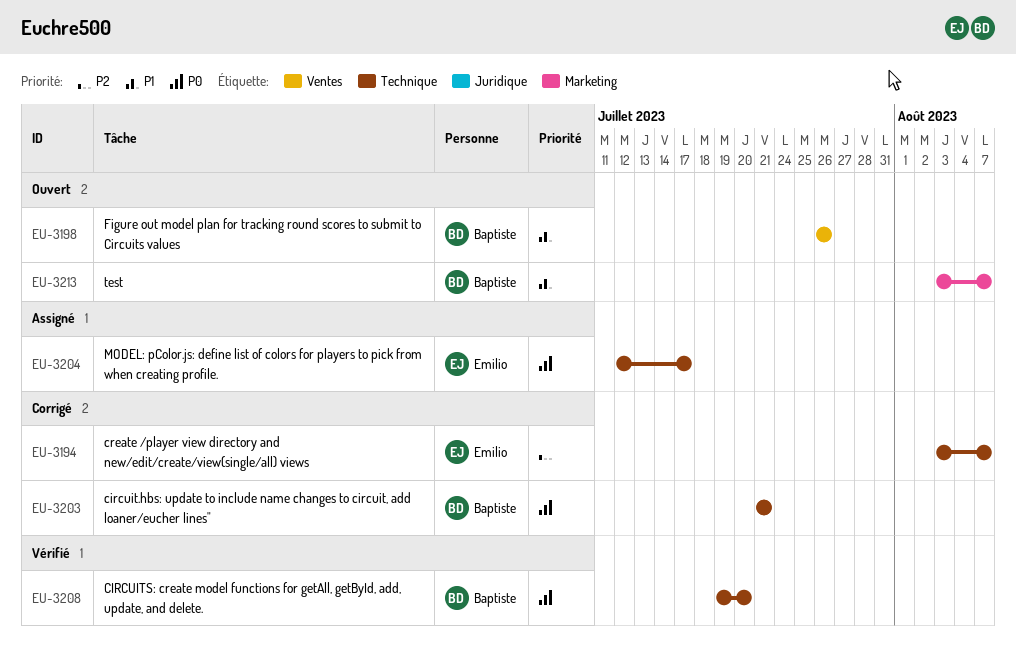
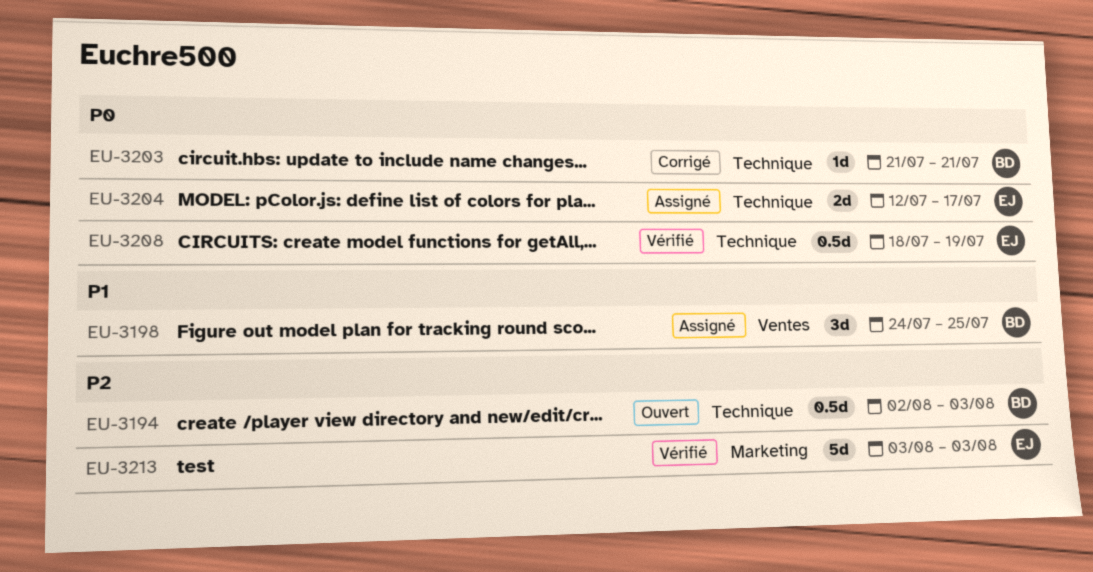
EU-3194, status: Corrigé -> Ouvert
EU-3194, owner: Emilio -> Baptiste
EU-3194, start: Aug 3 -> Aug 2
EU-3194, due: Aug 7 -> Aug 3
EU-3198, status: Ouvert -> Assigné
EU-3198, start: Jul 26 -> Jul 24
EU-3198, due: Jul 26 -> Jul 25
EU-3208, owner: Baptiste -> Emilio
EU-3208, start: Jul 19 -> Jul 18
EU-3208, due: Jul 20 -> Jul 19
EU-3213, status: Ouvert -> Vérifié
EU-3213, owner: Baptiste -> Emilio
EU-3213, priority: P1 -> P2
EU-3213, due: Aug 7 -> Aug 3

